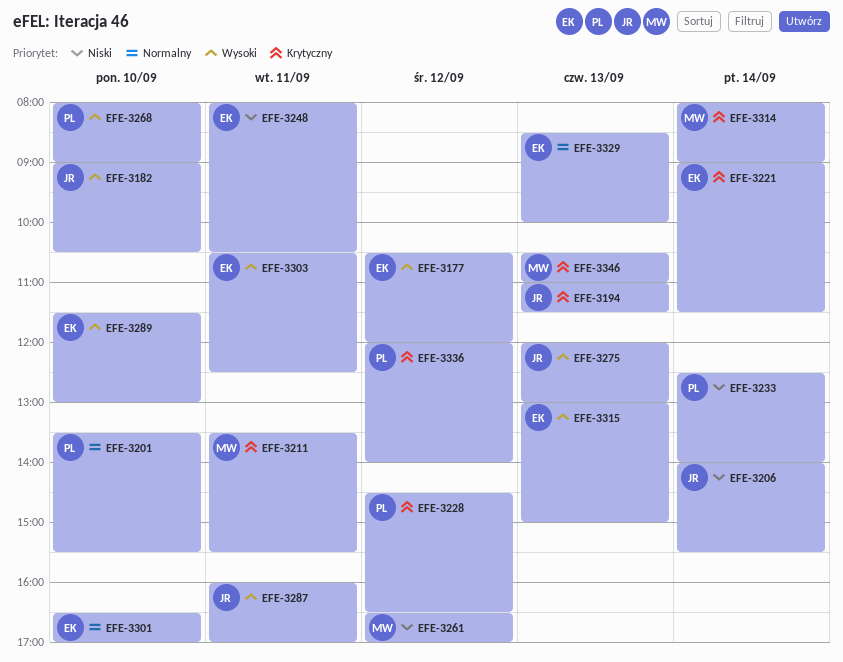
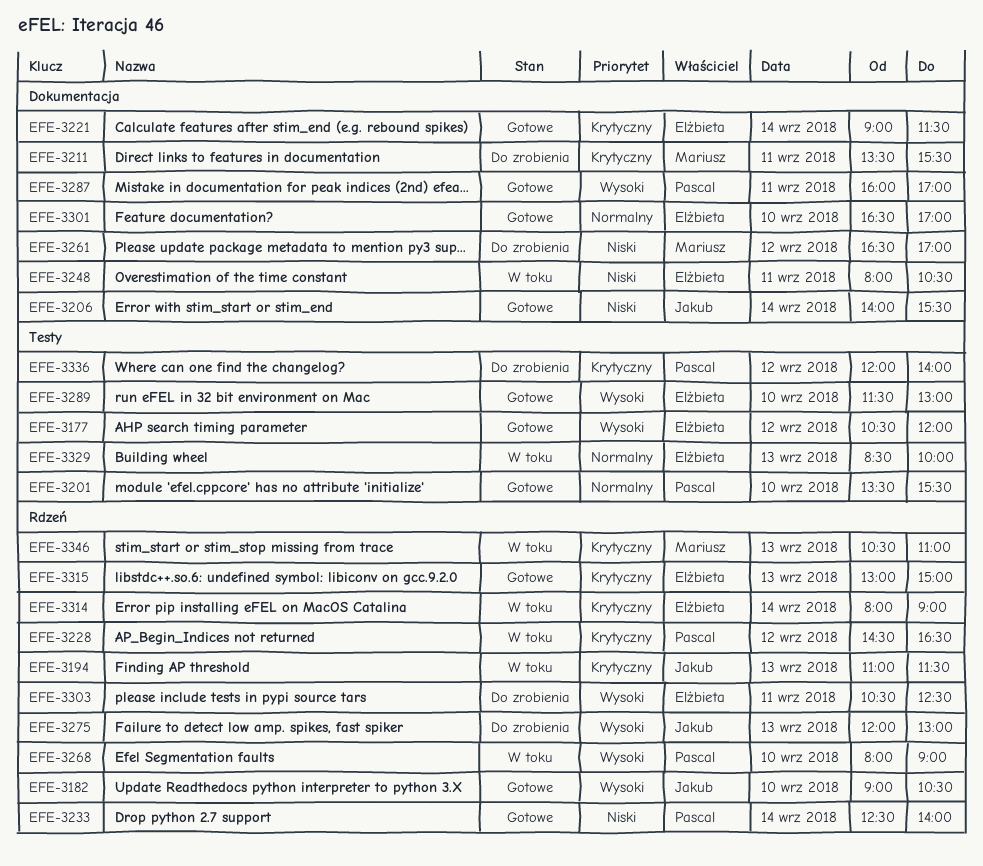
EFE-3287, owner: Jakub -> Pascal
EFE-3314, owner: Mariusz -> Elżbieta
EFE-3315, priority: Wysoki -> Krytyczny

